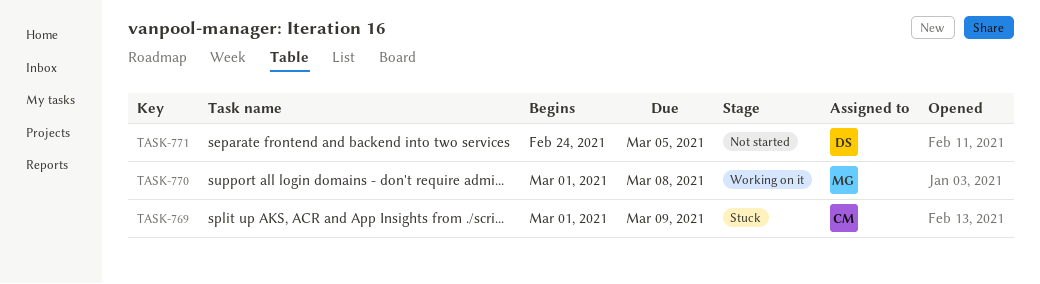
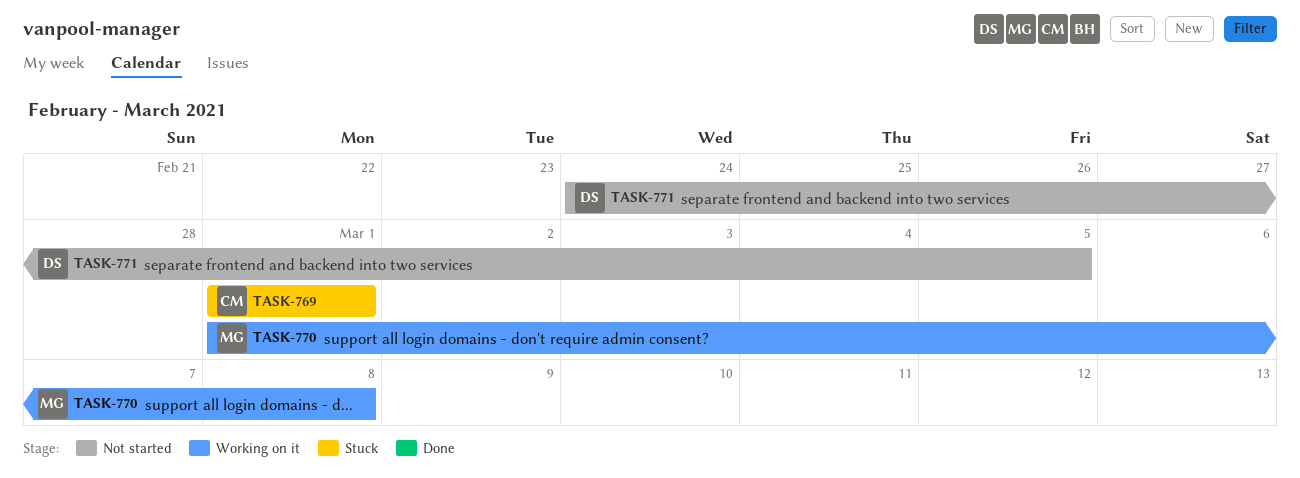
TASK-769, due: Mar 9 -> Mar 1

